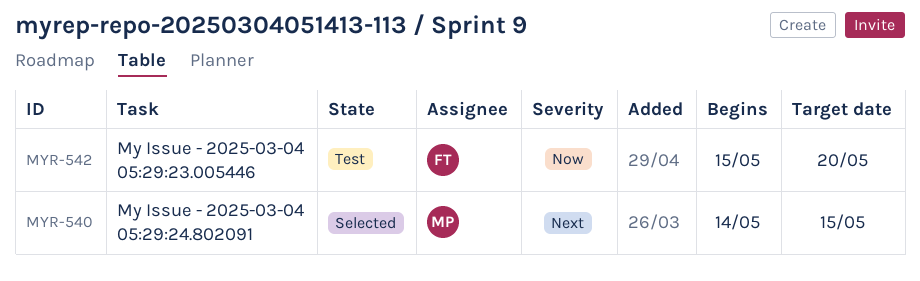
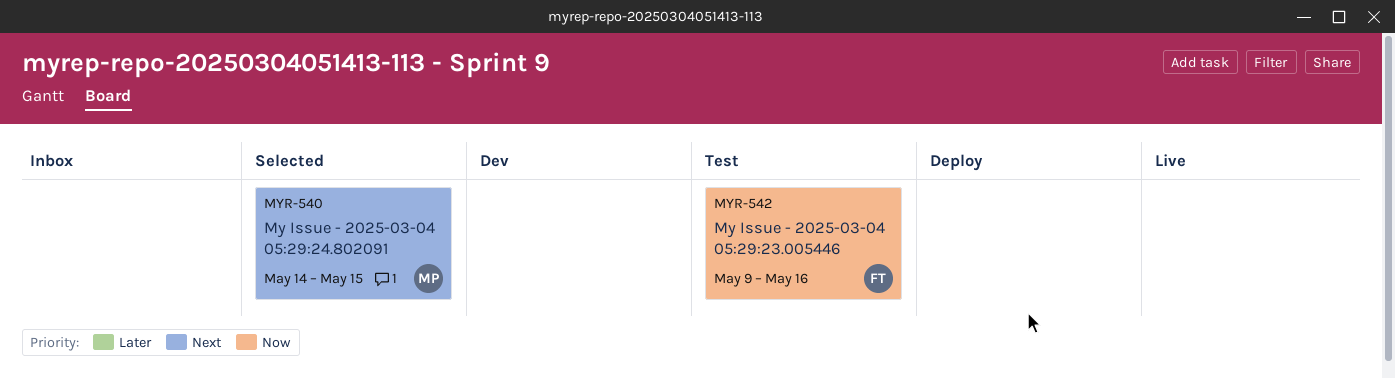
MYR-542, start: May 15 -> May 9
MYR-542, due: May 20 -> May 16

